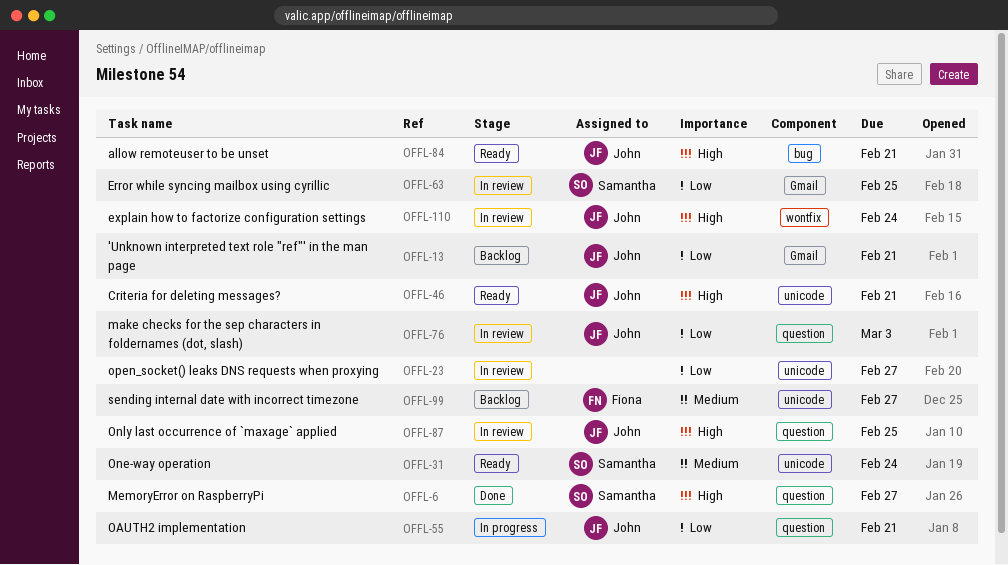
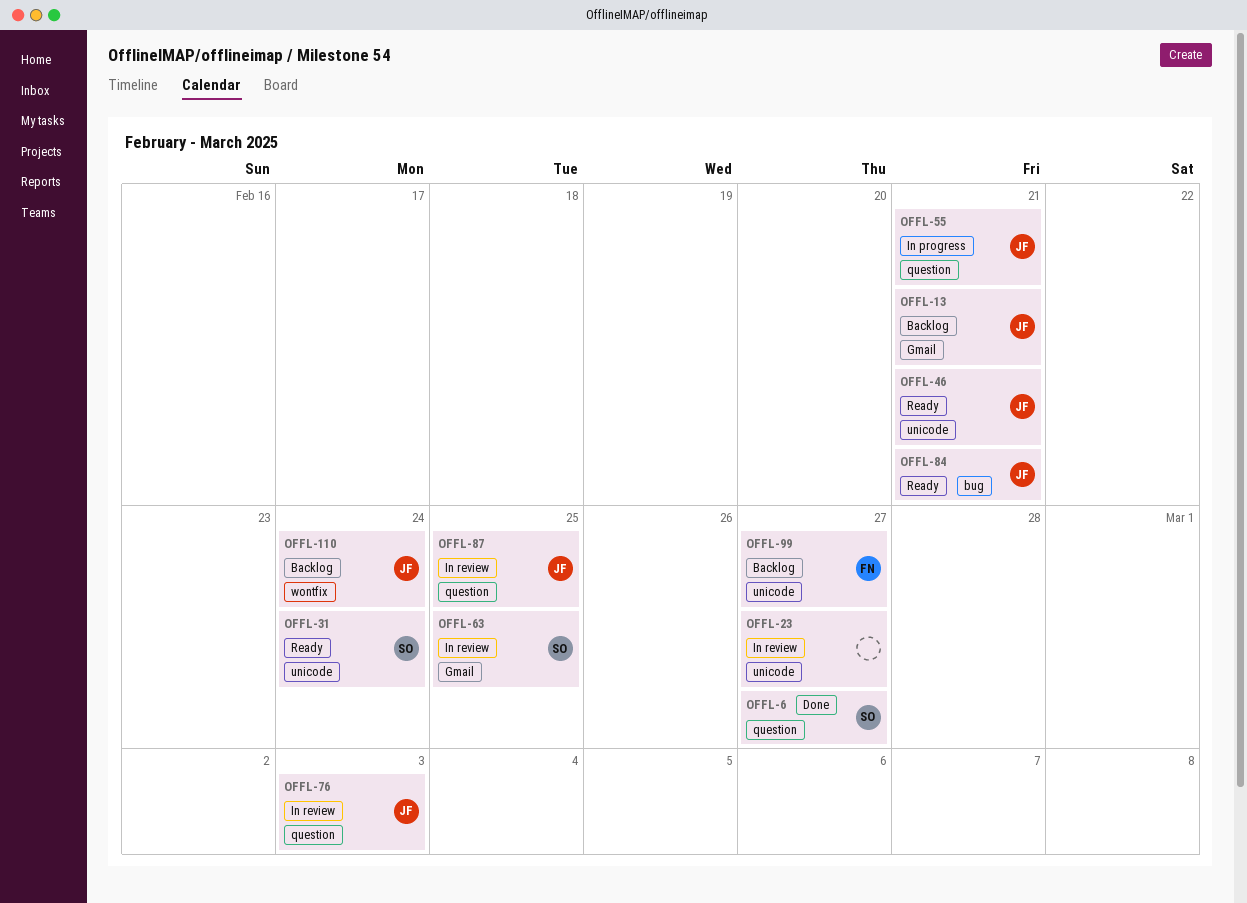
OFFL-110, status: In review -> Backlog

